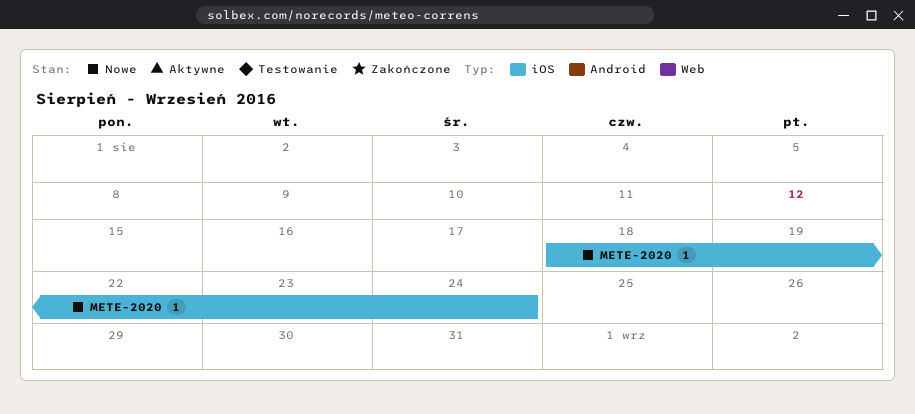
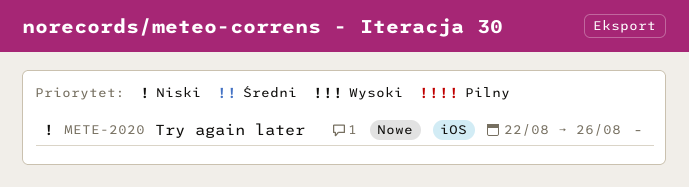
METE-2020, start: Aug 18 -> Aug 22
METE-2020, due: Aug 24 -> Aug 26

